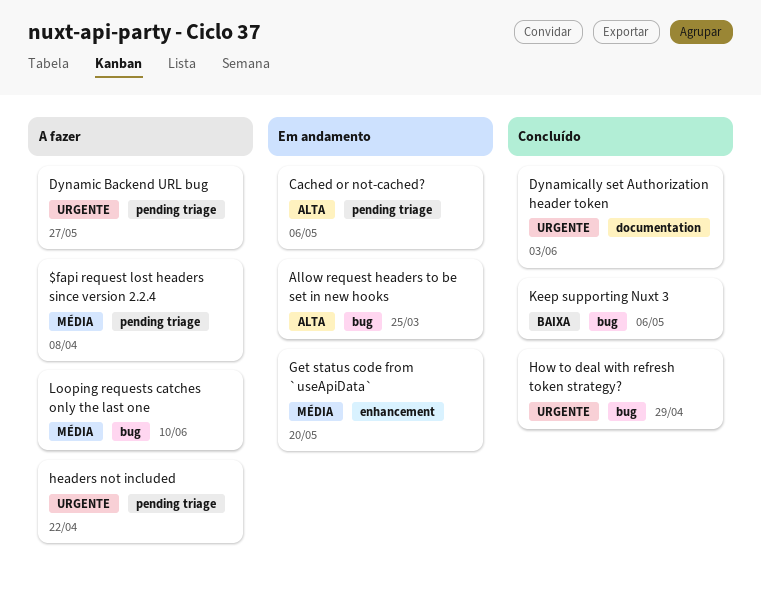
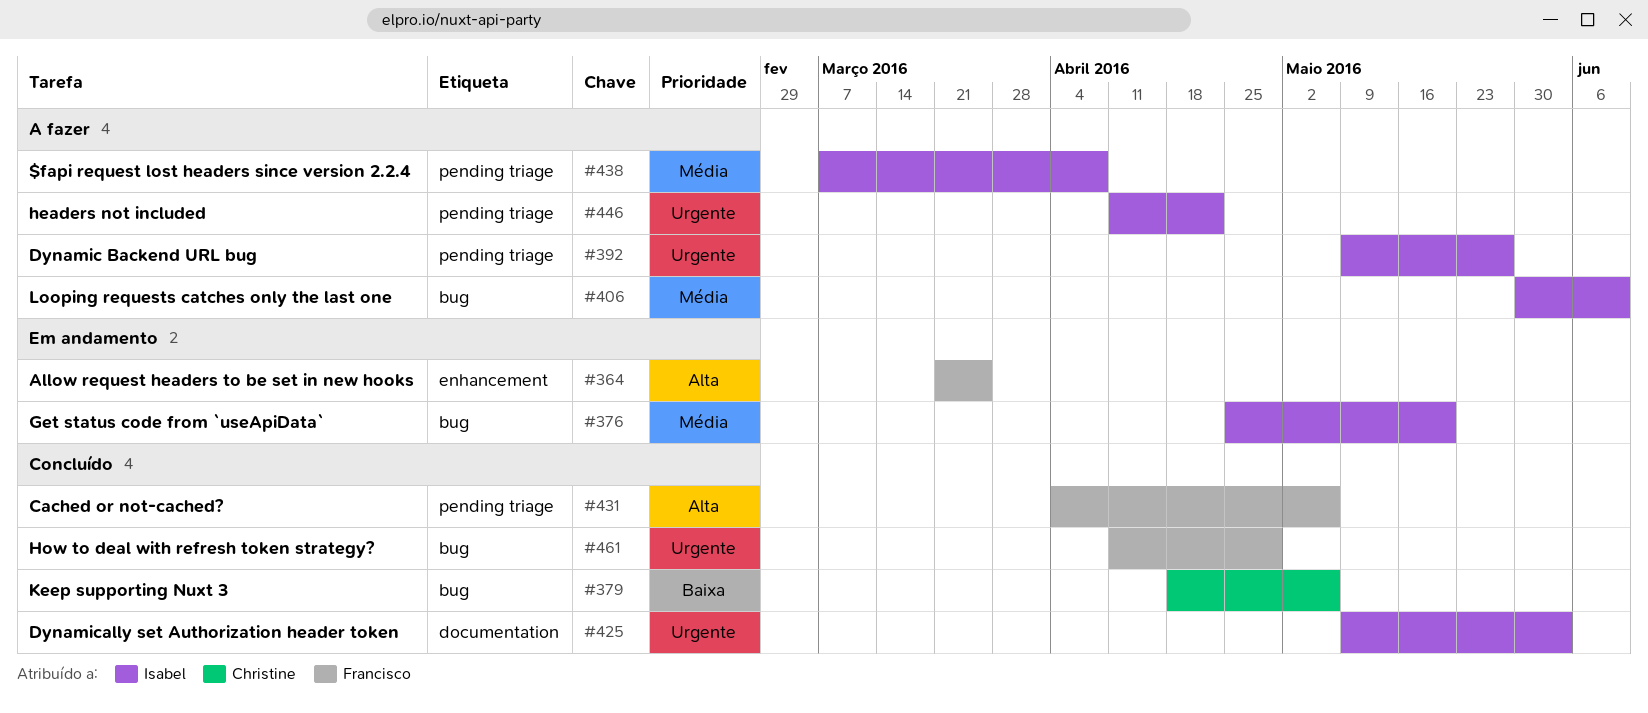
Allow request headers to be set in new hooks, label: bug -> enhancement
Cached or not-cached?, status: Em andamento -> Concluído
Get status code from `useApiData`, label: enhancement -> bug

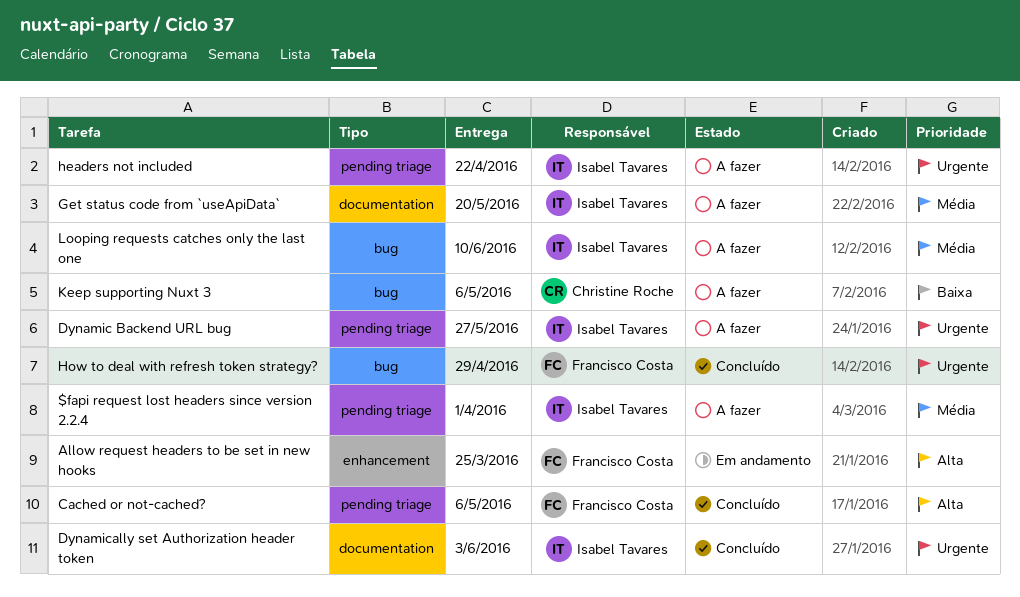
$fapi request lost headers since version 2.2.4, due: Apr 8 -> Apr 1
Get status code from `useApiData`, status: Em andamento -> A fazer
Get status code from `useApiData`, label: bug -> documentation
Keep supporting Nuxt 3, status: Concluído -> A fazer

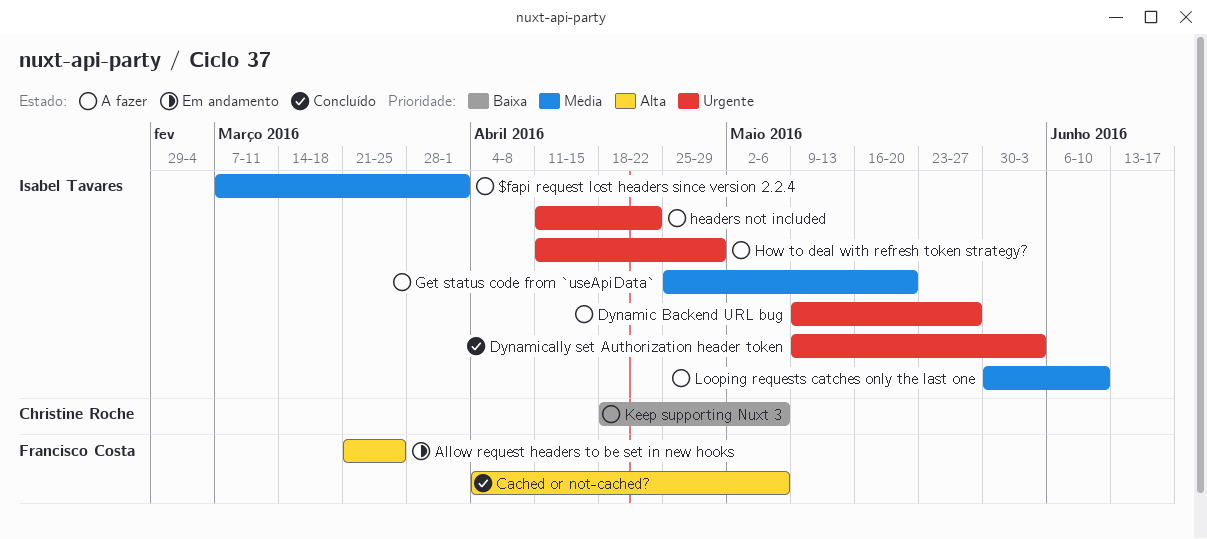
How to deal with refresh token strategy?, status: Concluído -> A fazer
How to deal with refresh token strategy?, owner: Francisco Costa -> Isabel Tavares

